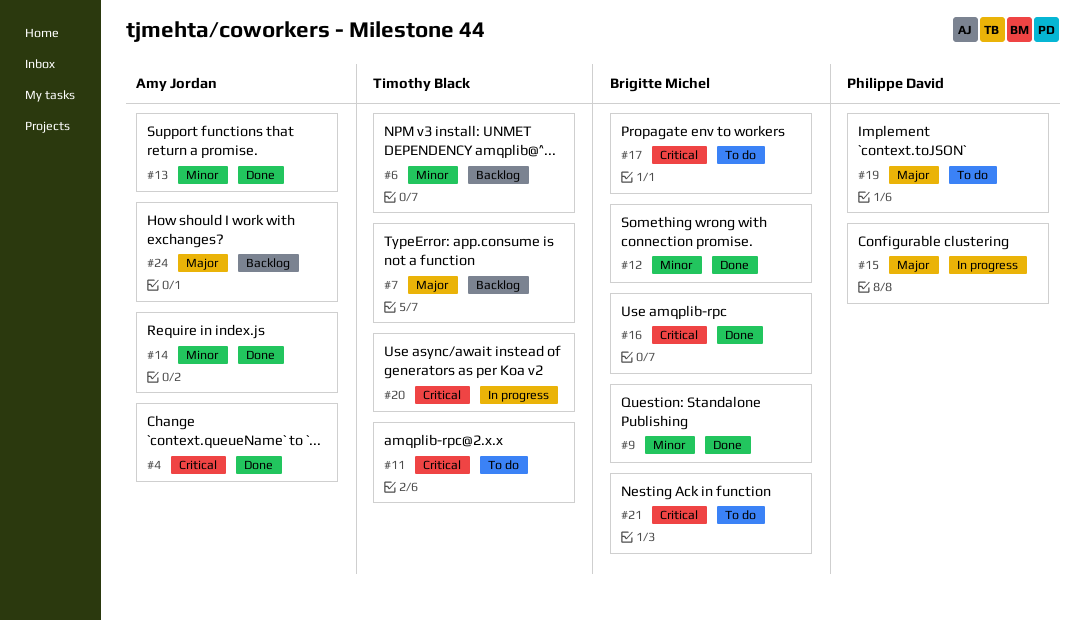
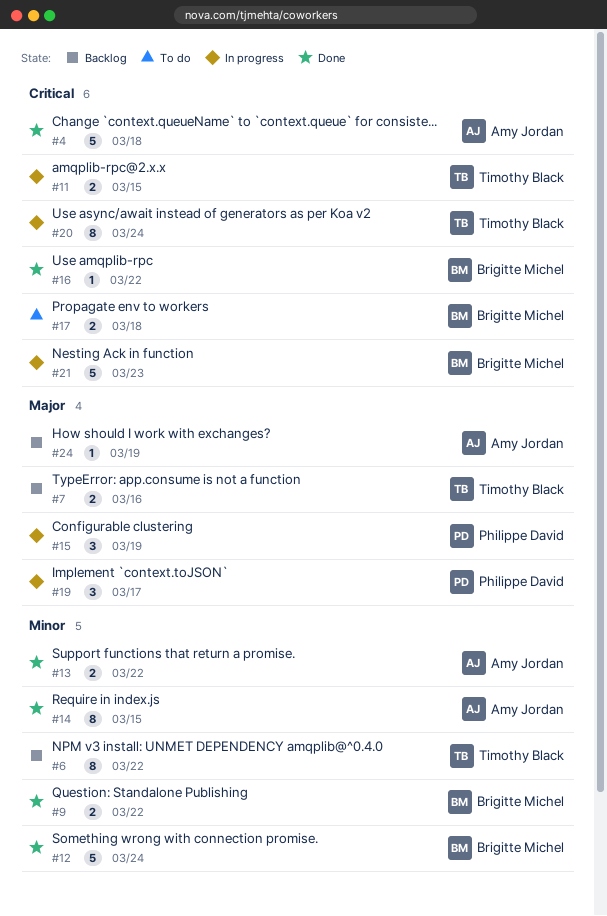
#11, status: To do -> In progress
#19, status: To do -> In progress
#21, status: To do -> In progress

